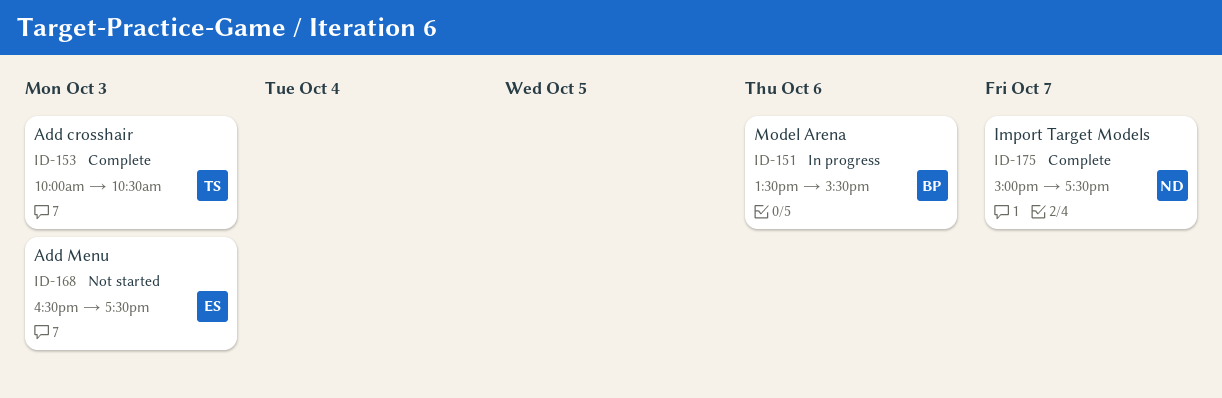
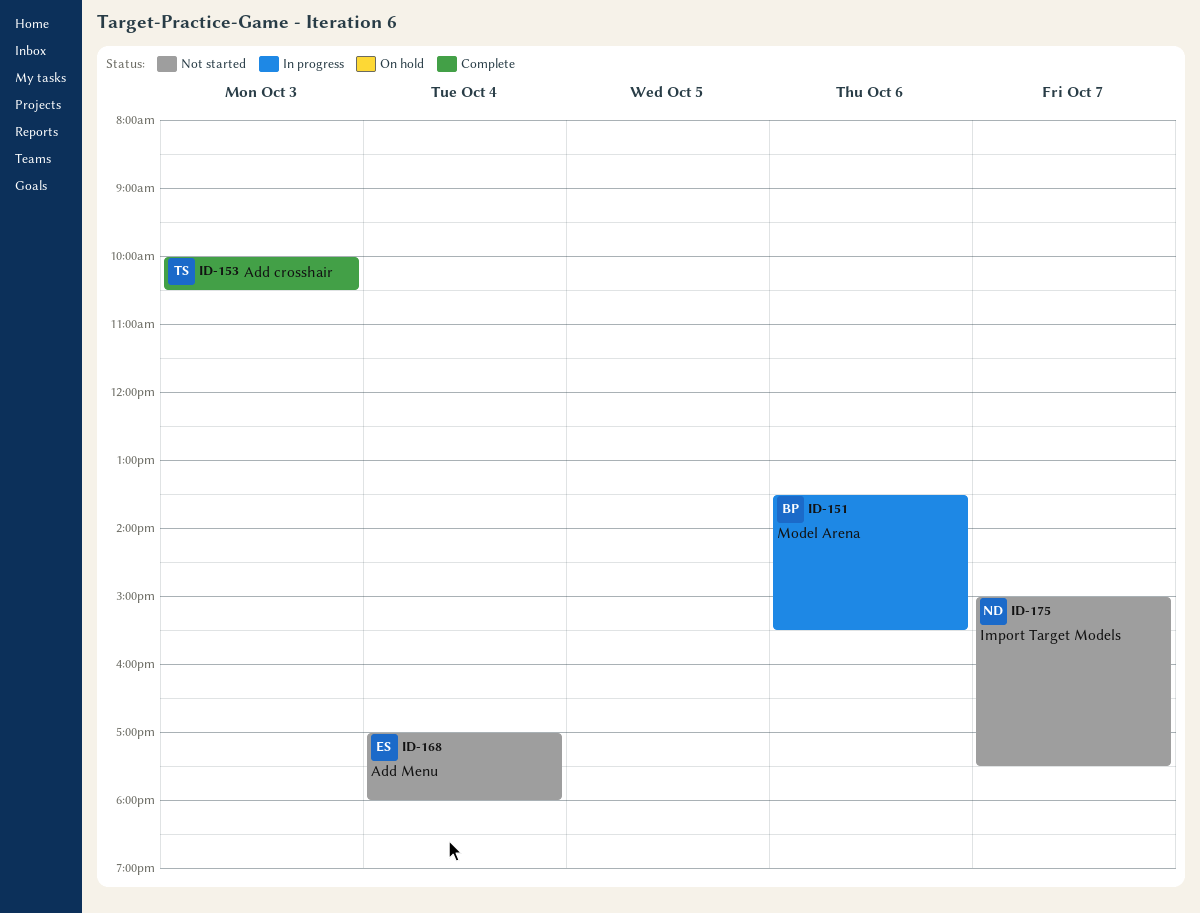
ID-168, day: Oct 3 -> Oct 4
ID-168, begins: 16:30 -> 17:00
ID-168, ends: 17:30 -> 18:00
ID-175, status: Complete -> Not started

